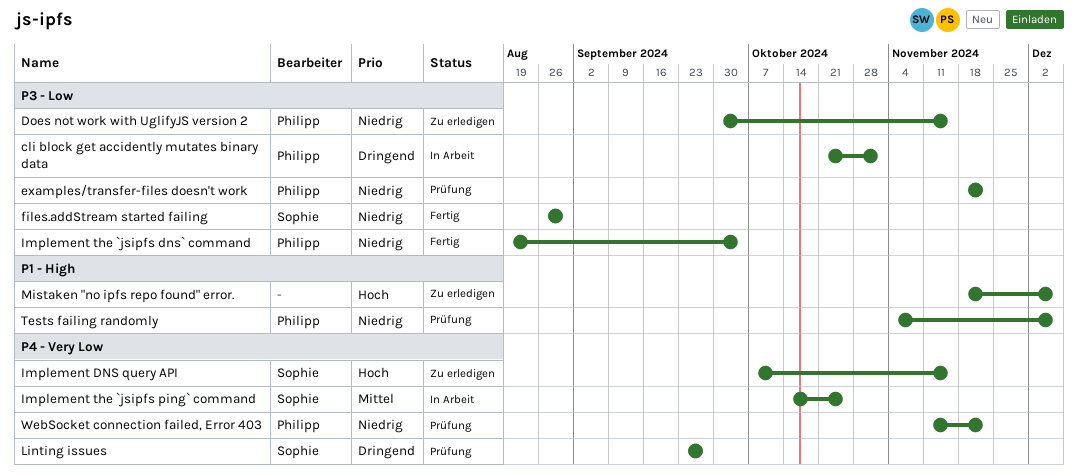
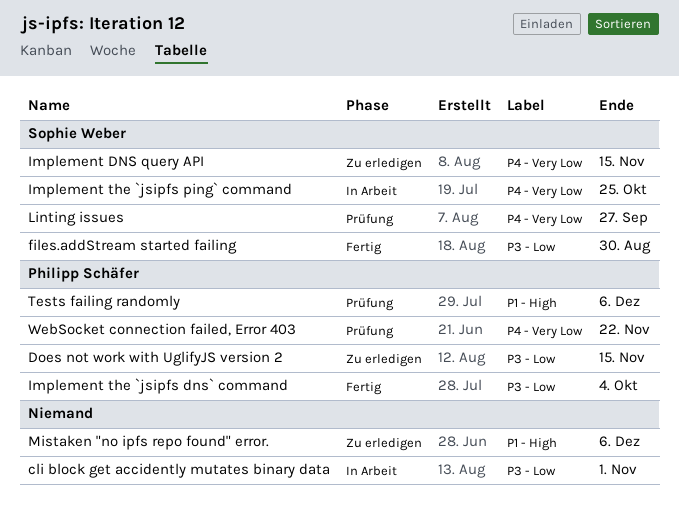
cli block get accidently mutates binary data, owner: Philipp Schäfer -> none
examples/transfer-files doesn't work: present -> none

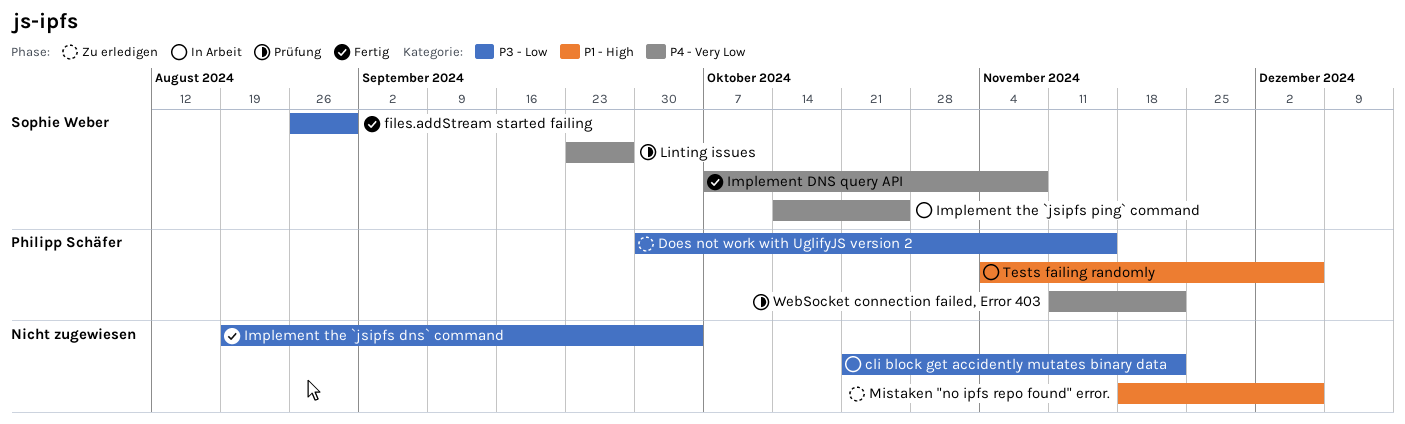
cli block get accidently mutates binary data, due: Nov 1 -> Nov 22
Implement DNS query API, status: Zu erledigen -> Fertig
Implement DNS query API, due: Nov 15 -> Nov 8
Implement the `jsipfs dns` command, owner: Philipp Schäfer -> none
Tests failing randomly, status: Prüfung -> In Arbeit

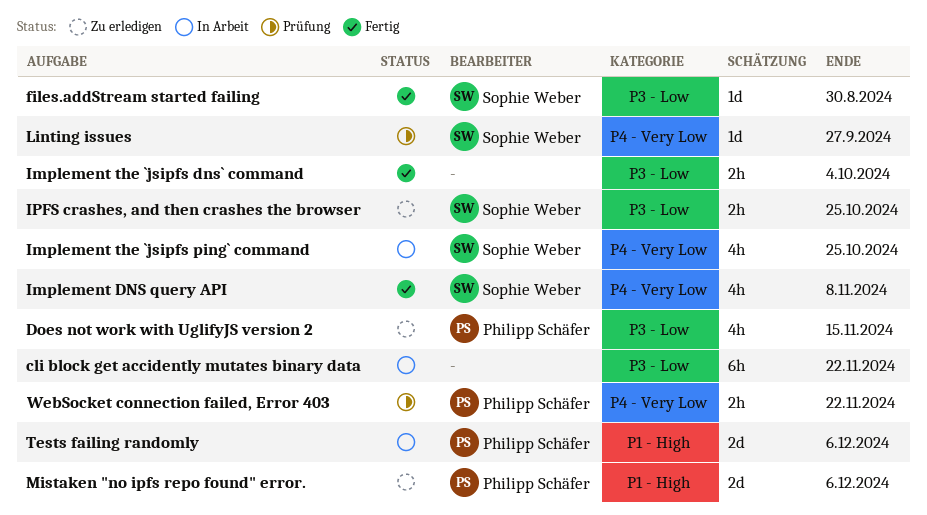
IPFS crashes, and then crashes the browser: none -> present
Mistaken "no ipfs repo found" error., owner: none -> Philipp Schäfer

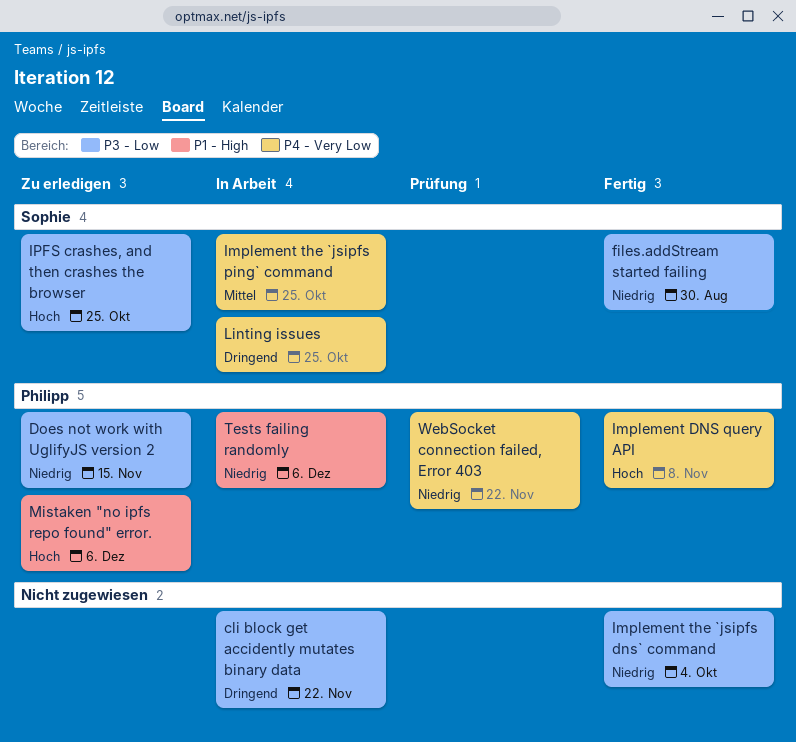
Implement DNS query API, owner: Sophie Weber -> Philipp Schäfer
Linting issues, status: Prüfung -> In Arbeit
Linting issues, due: Sep 27 -> Oct 25

